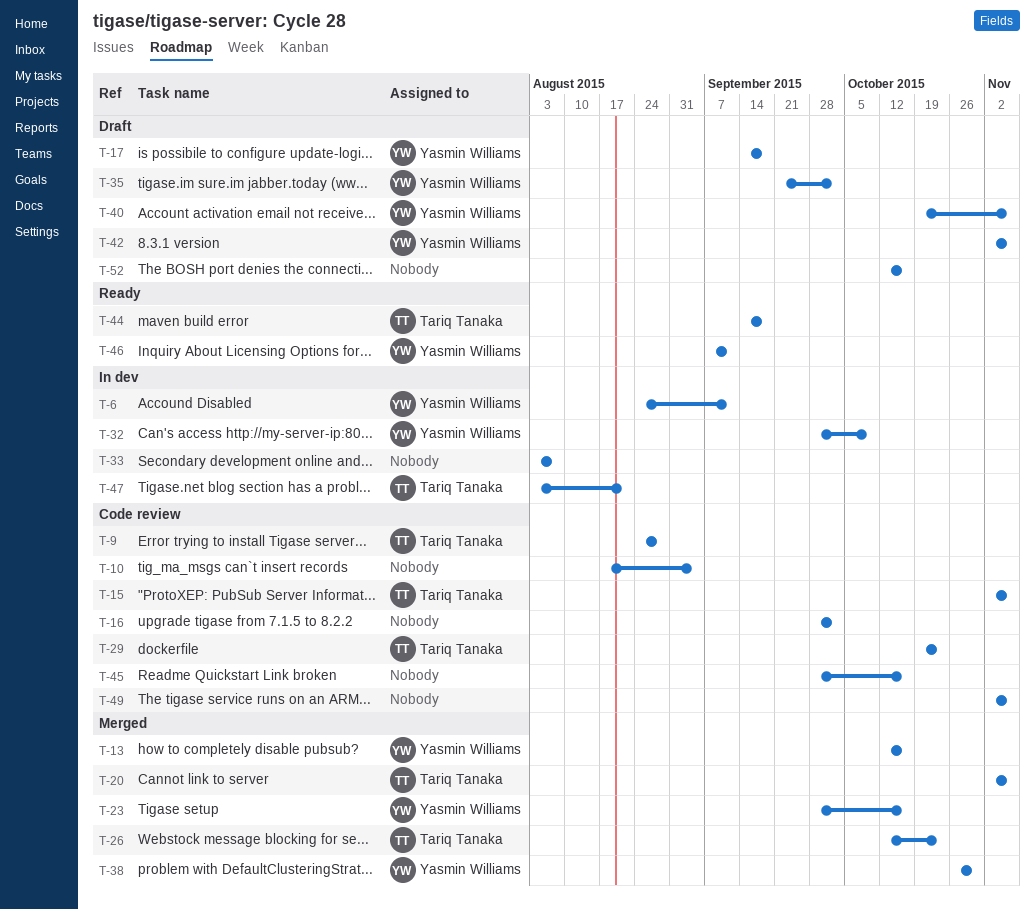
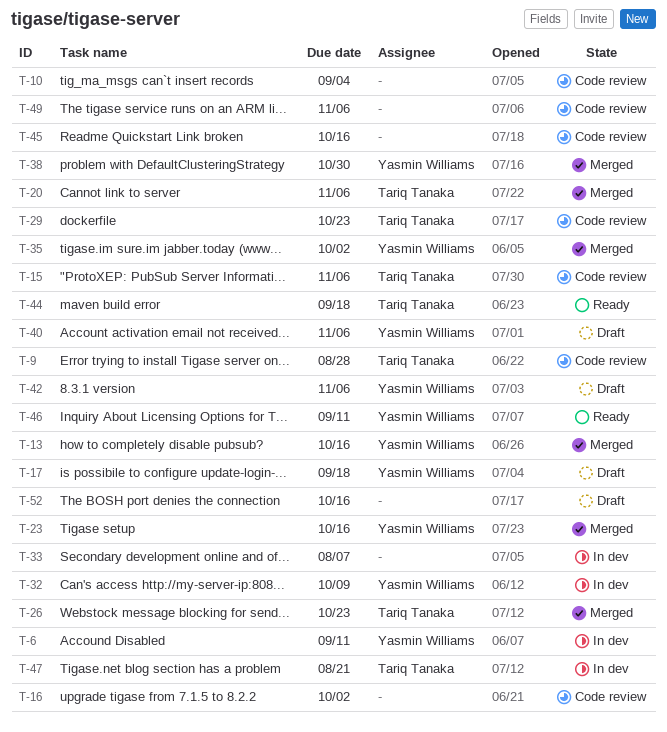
T-35, status: Draft -> Merged

